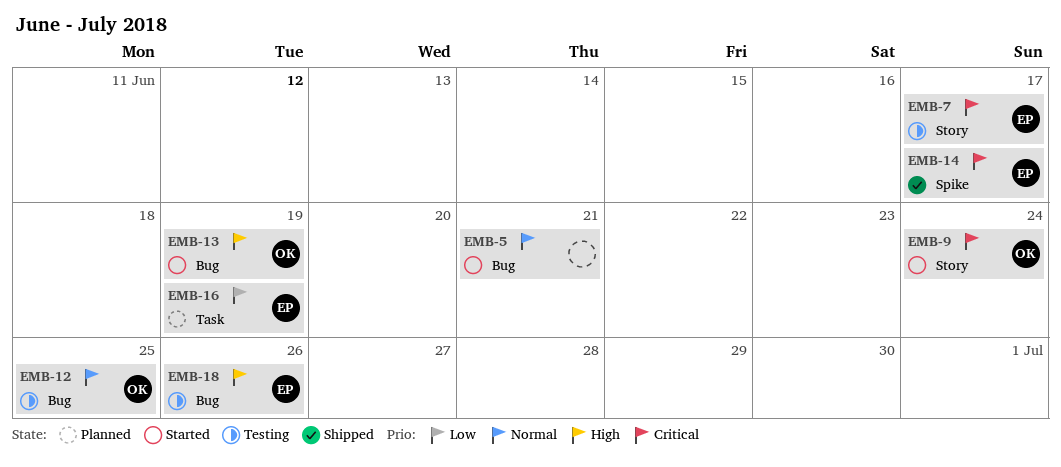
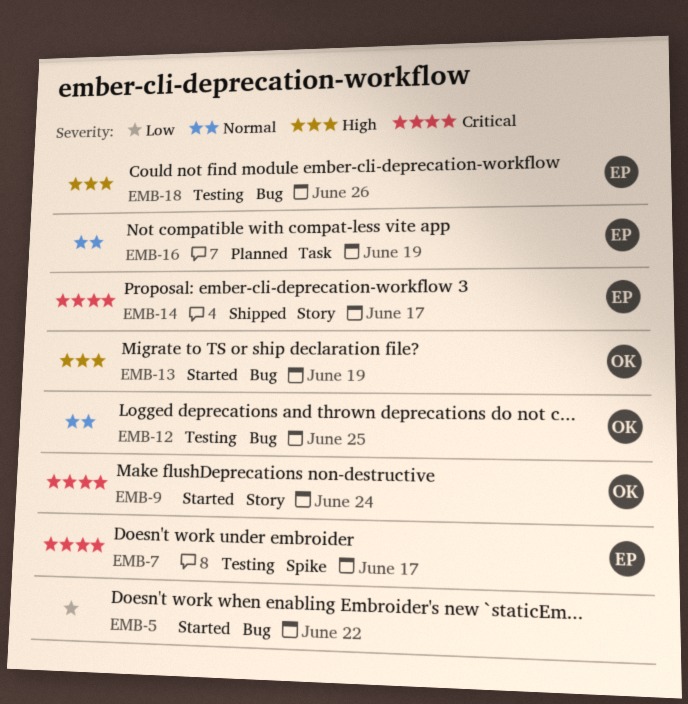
EMB-5, priority: Normal -> Low
EMB-5, due: Jun 21 -> Jun 22
EMB-7, label: Story -> Spike
EMB-14, label: Spike -> Story
EMB-16, priority: Low -> Normal

